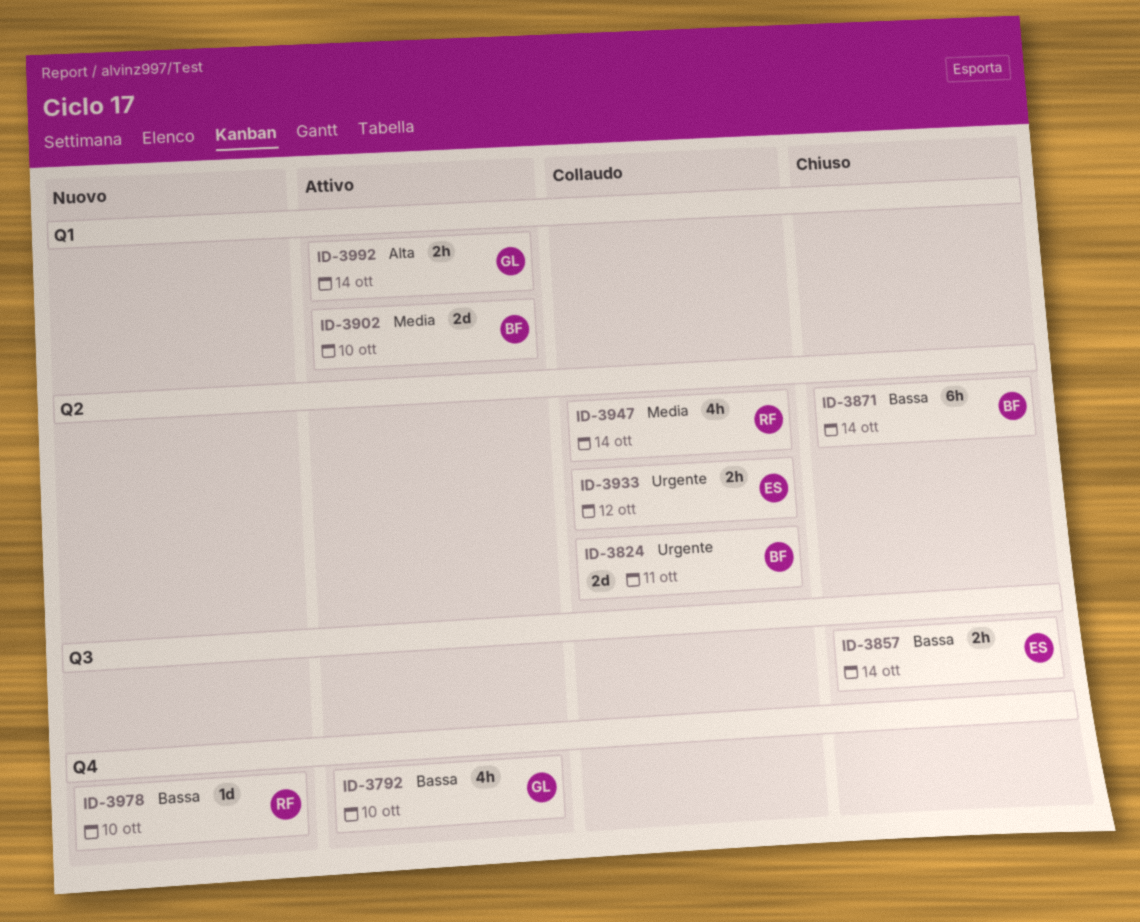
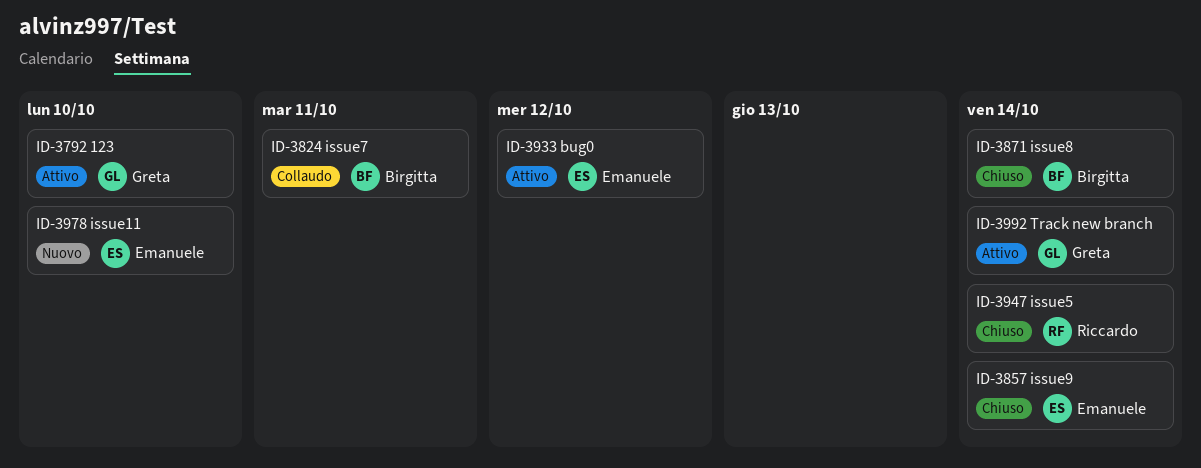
ID-3902: present -> none
ID-3933, status: Collaudo -> Attivo
ID-3947, status: Collaudo -> Chiuso
ID-3978, owner: Riccardo -> Emanuele

